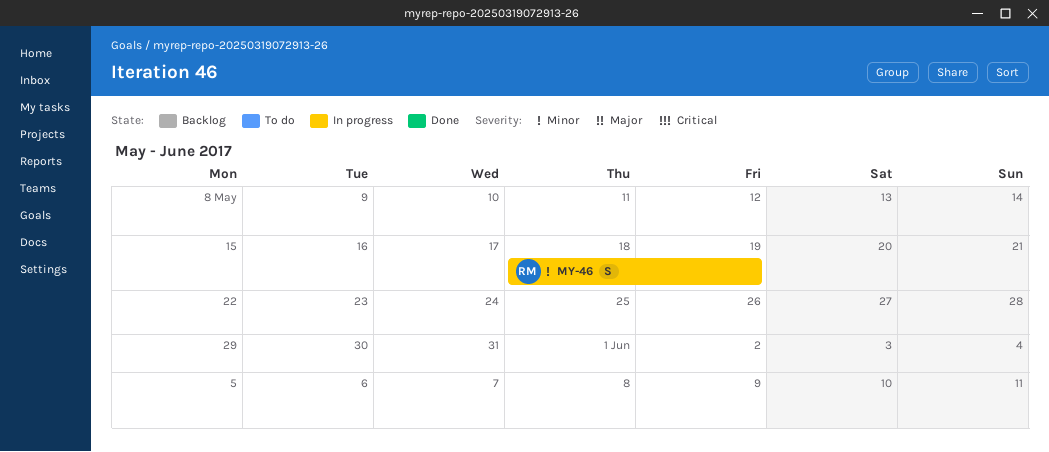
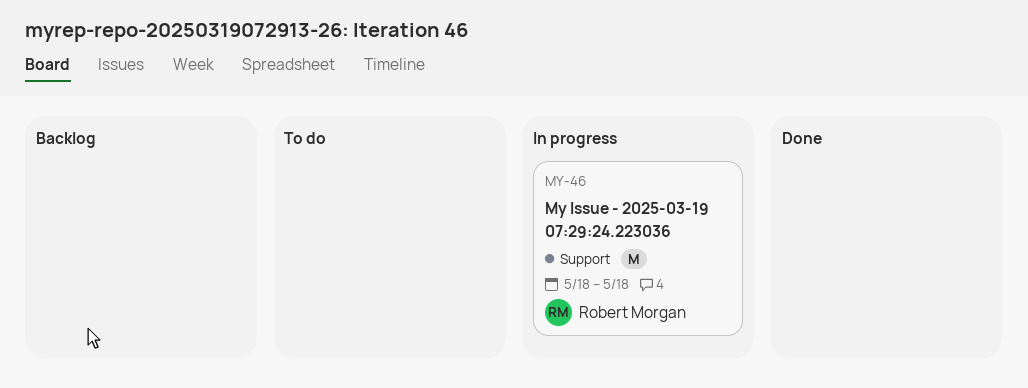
MY-46, estimate: S -> M
MY-46, due: May 19 -> May 18

